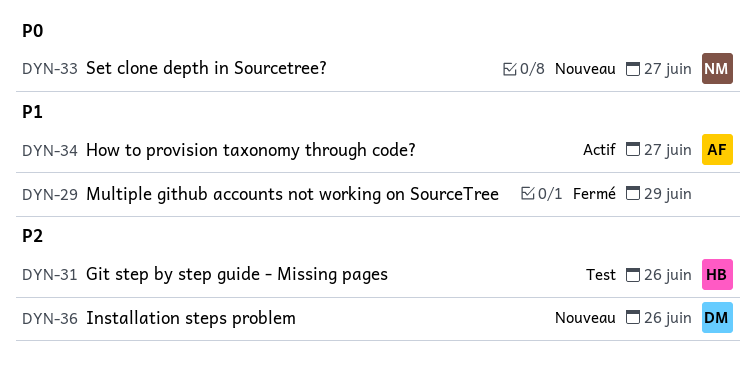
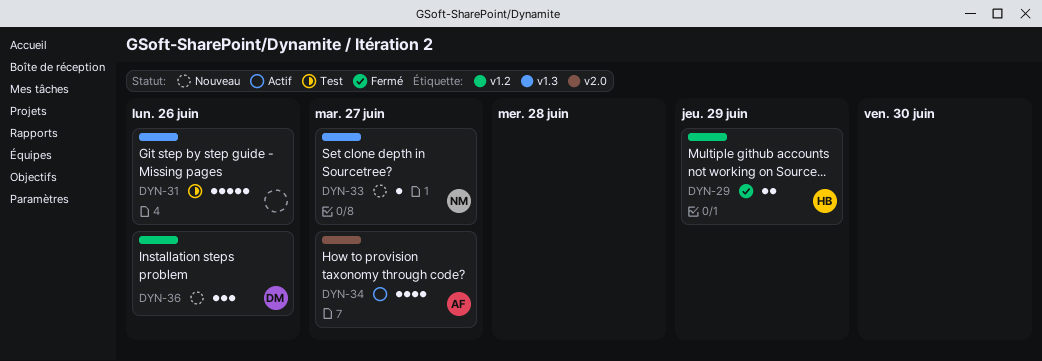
DYN-29, owner: none -> HB
DYN-31, owner: HB -> none

